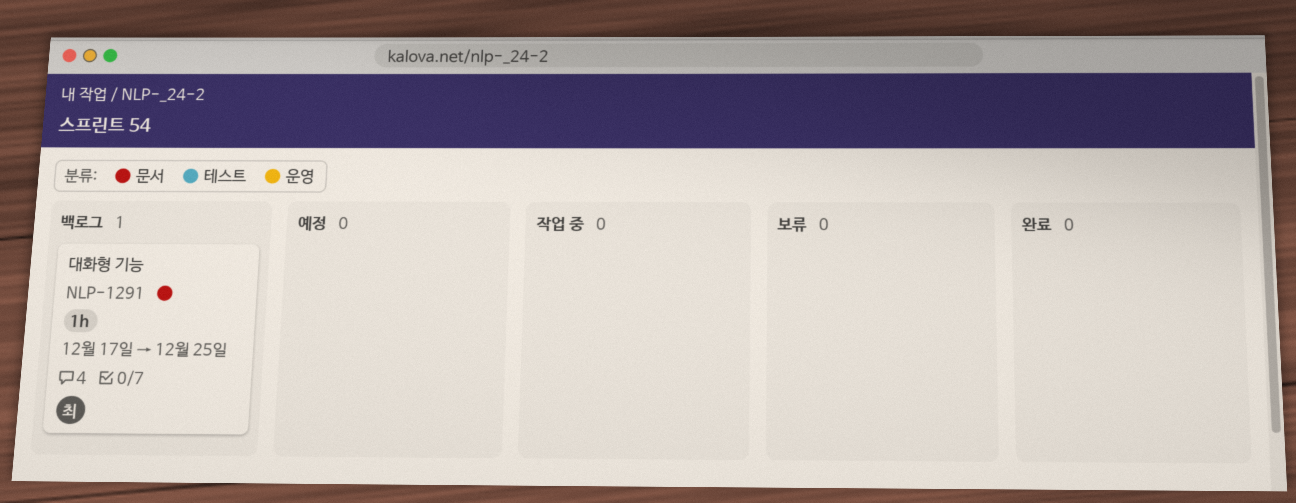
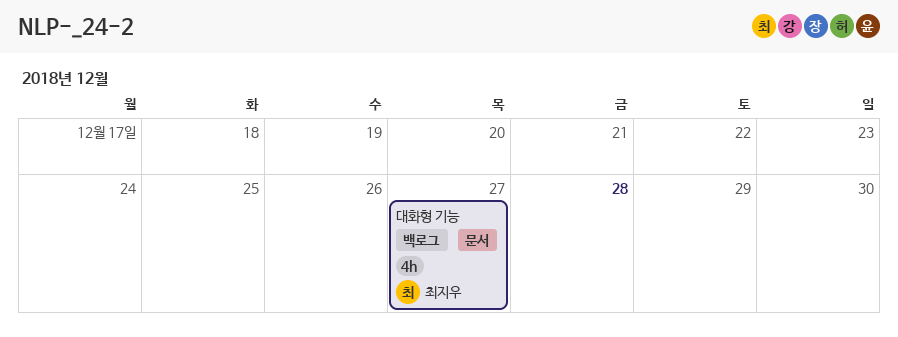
대화형 기능, estimate: 1h -> 4h
대화형 기능, due: Dec 25 -> Dec 27

